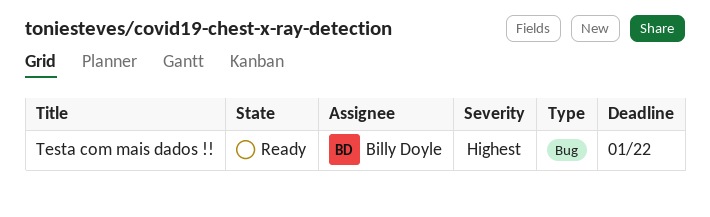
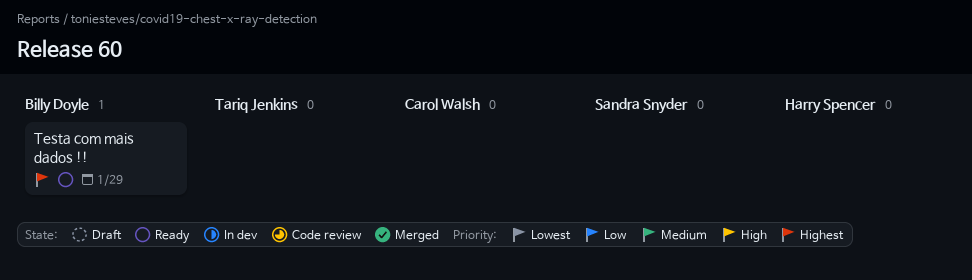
Testa com mais dados !!, due: Jan 22 -> Jan 29

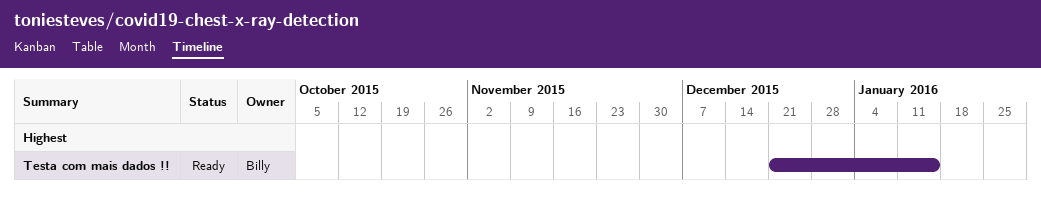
Testa com mais dados !!, due: Jan 29 -> Jan 15

